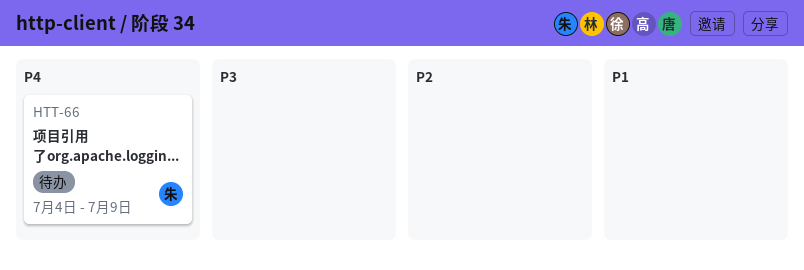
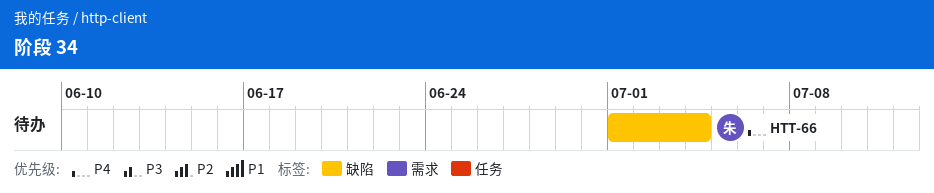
HTT-66, start: Jul 4 -> Jul 1
HTT-66, due: Jul 9 -> Jul 4

